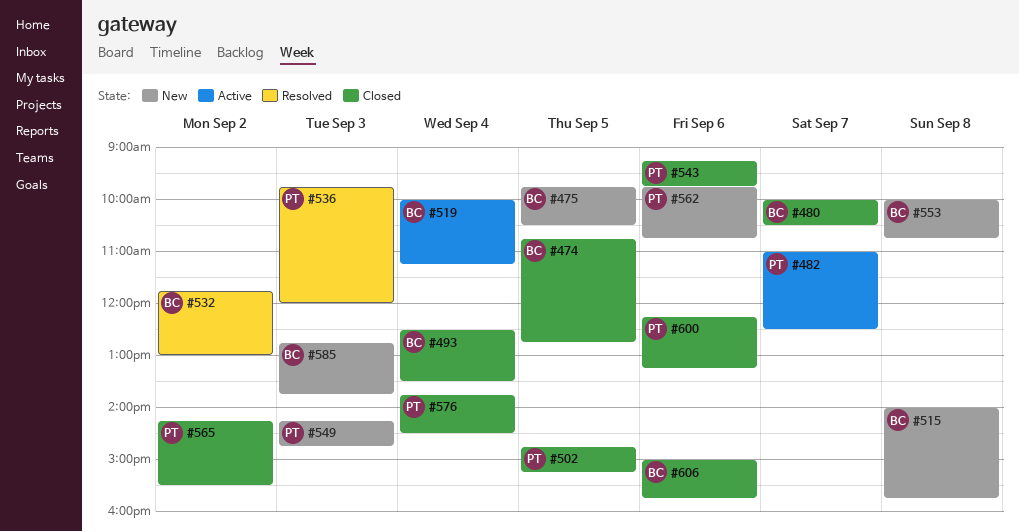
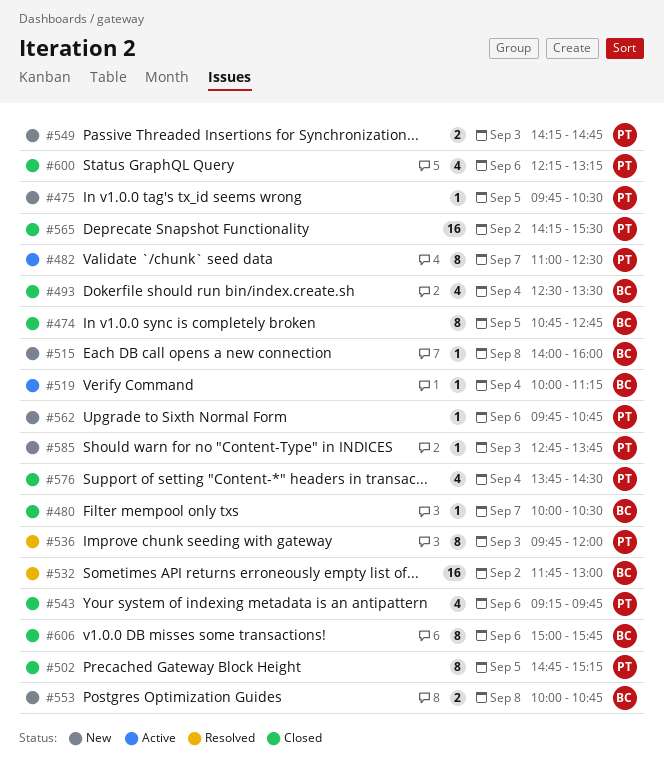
#475, owner: BC -> PT
#515, ends: 15:45 -> 16:00
#585, owner: BC -> PT

